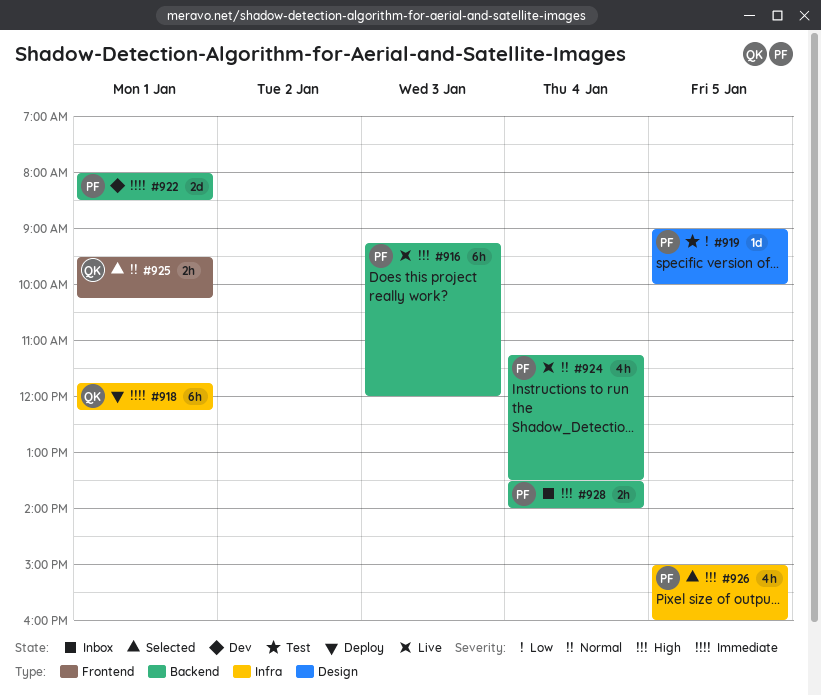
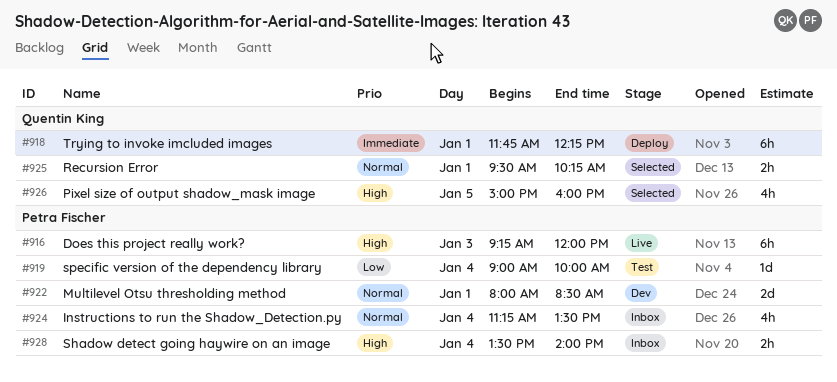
#919, day: Jan 5 -> Jan 4
#922, priority: Immediate -> Normal
#924, status: Live -> Inbox
#926, owner: Petra Fischer -> Quentin King

